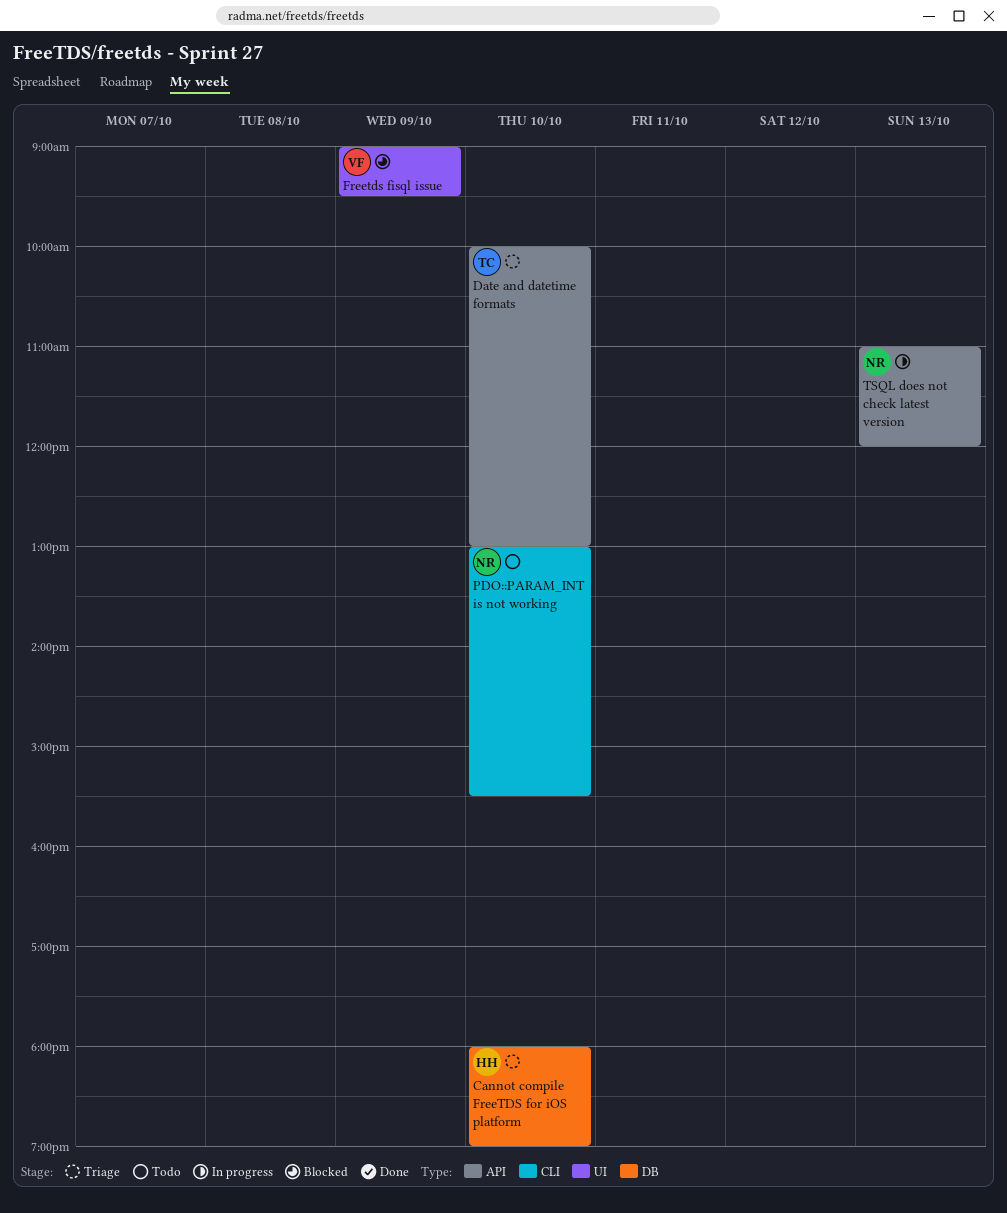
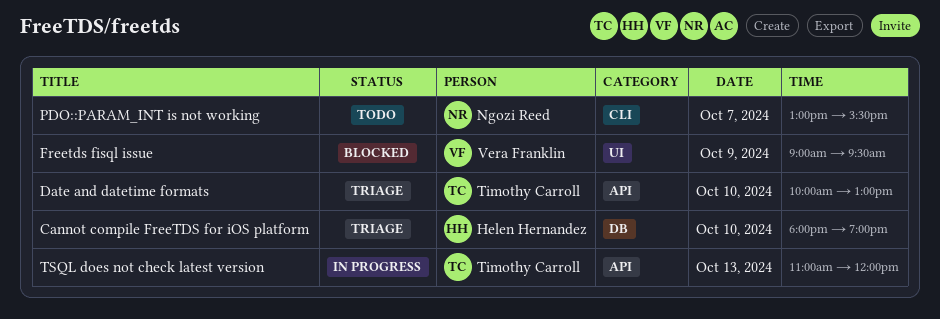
PDO::PARAM_INT is not working, day: Oct 10 -> Oct 7
TSQL does not check latest version, owner: Ngozi Reed -> Timothy Carroll

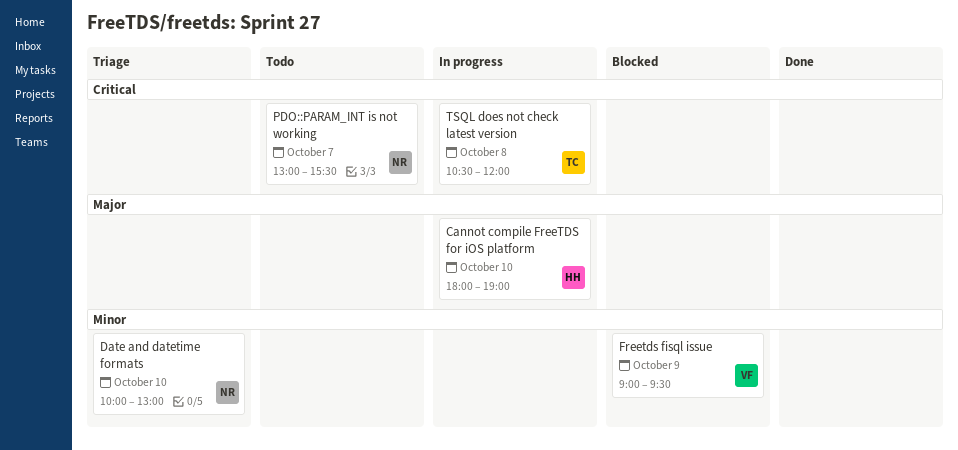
Cannot compile FreeTDS for iOS platform, status: Triage -> In progress
Date and datetime formats, owner: Timothy Carroll -> Ngozi Reed
TSQL does not check latest version, day: Oct 13 -> Oct 8
TSQL does not check latest version, begins: 11:00 -> 10:30

